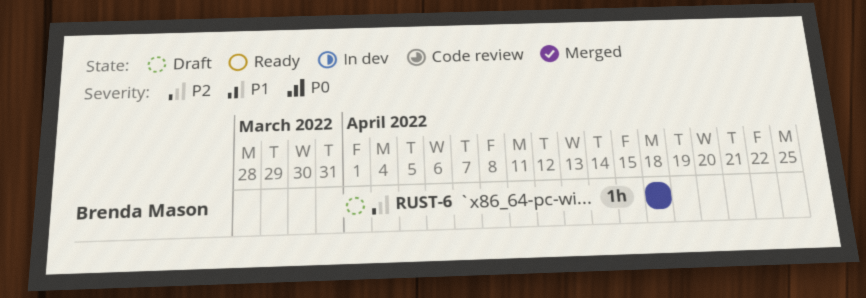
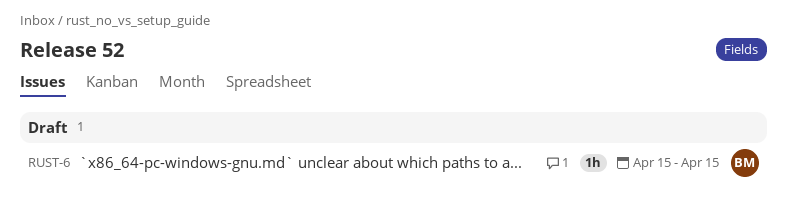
RUST-6, start: Apr 18 -> Apr 15
RUST-6, due: Apr 18 -> Apr 15

